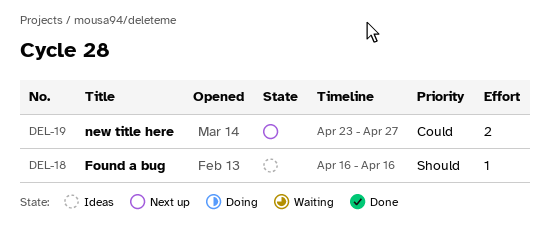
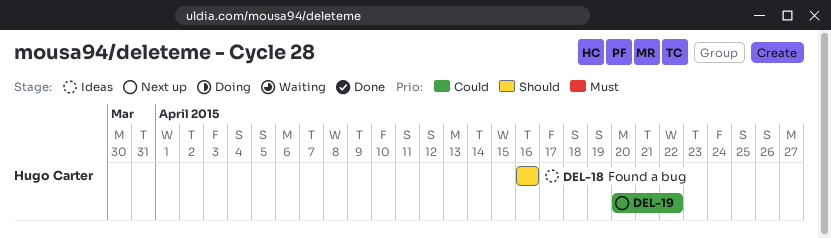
DEL-19, start: Apr 23 -> Apr 20
DEL-19, due: Apr 27 -> Apr 22

